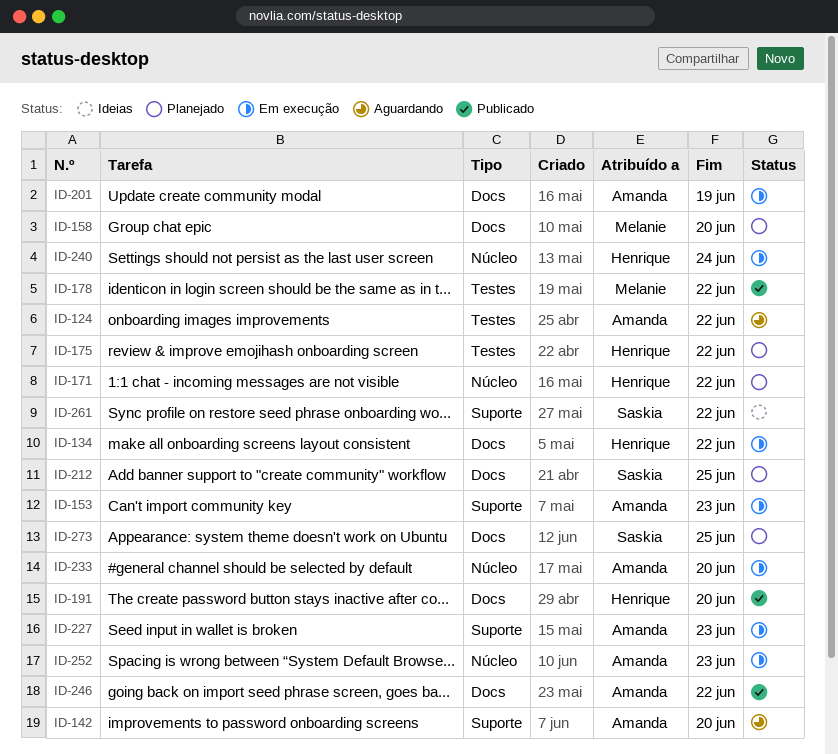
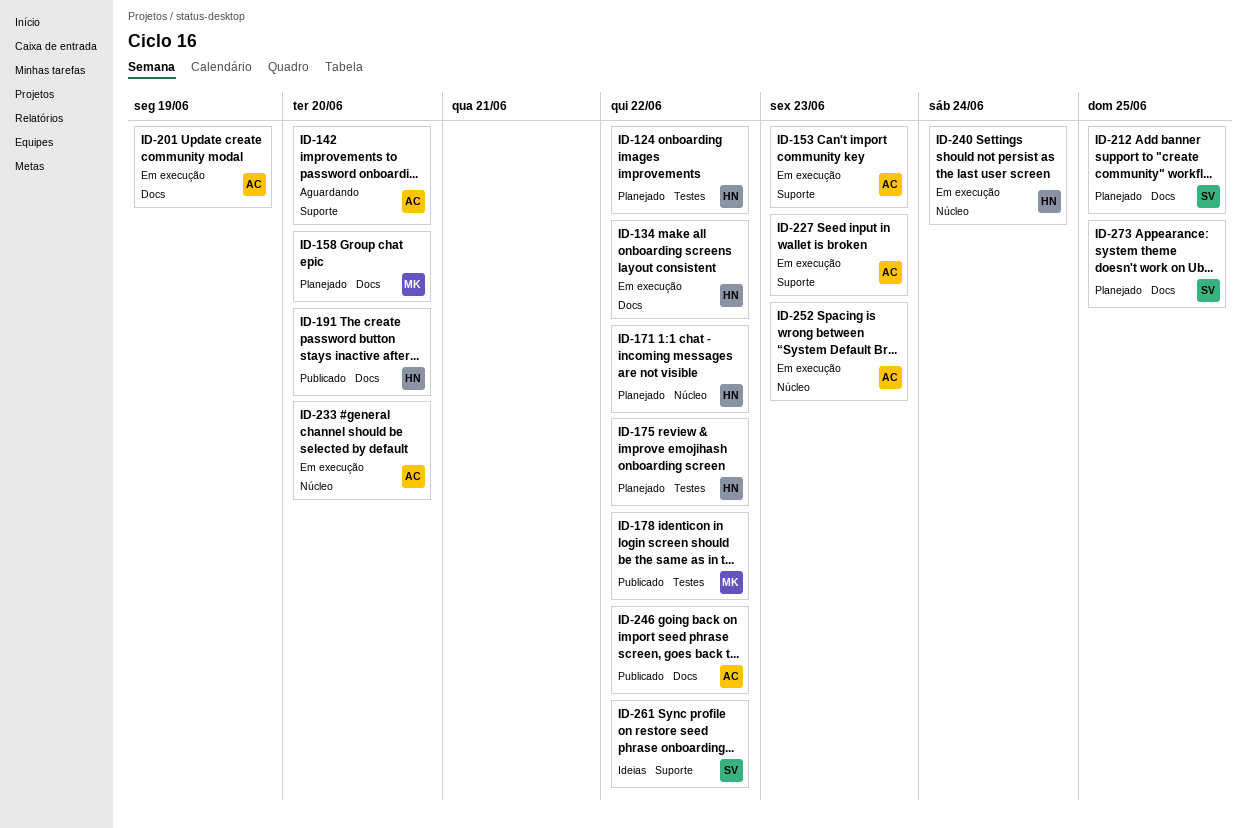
ID-124, status: Aguardando -> Planejado
ID-124, owner: Amanda -> Henrique

